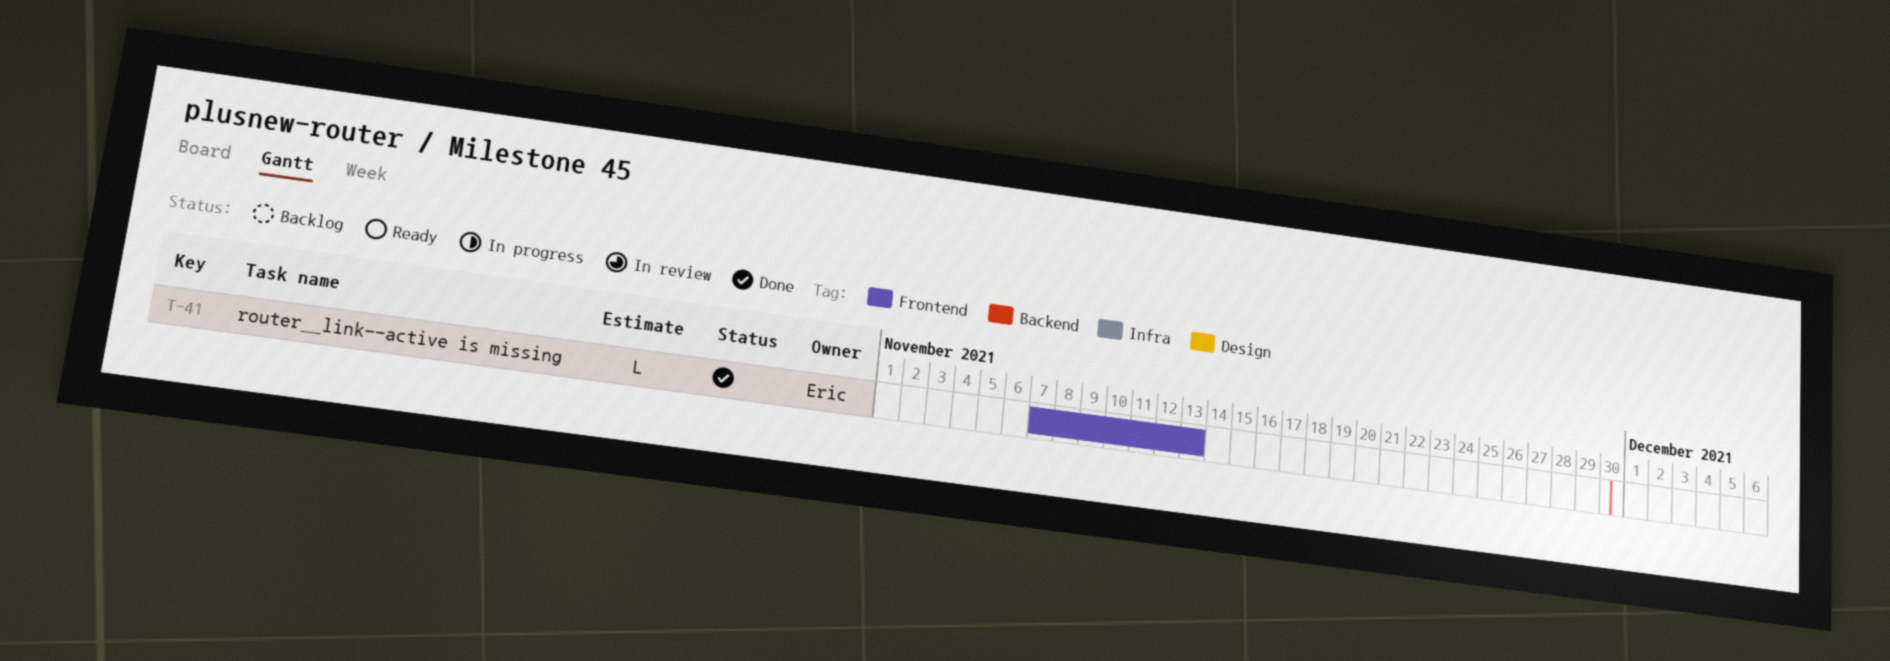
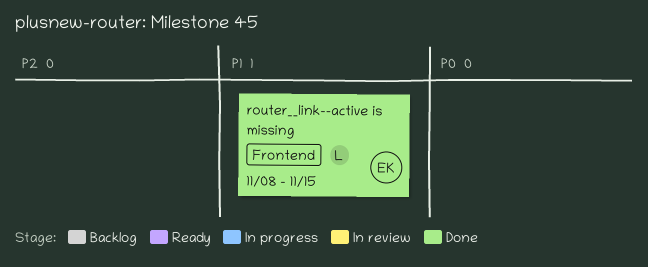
router__link--active is missing, start: Nov 7 -> Nov 8
router__link--active is missing, due: Nov 13 -> Nov 15

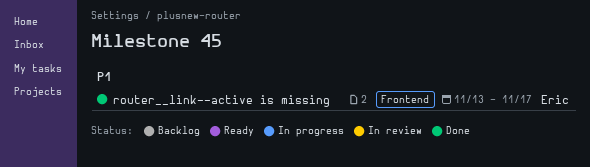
router__link--active is missing, start: Nov 8 -> Nov 13
router__link--active is missing, due: Nov 15 -> Nov 17

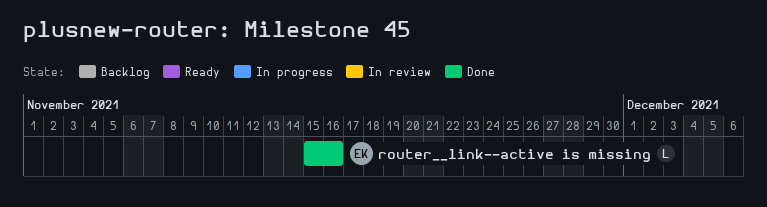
router__link--active is missing, start: Nov 13 -> Nov 15
router__link--active is missing, due: Nov 17 -> Nov 16

